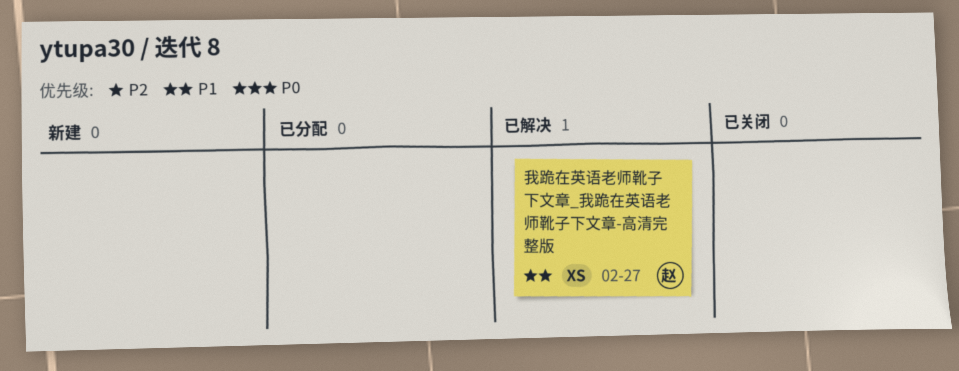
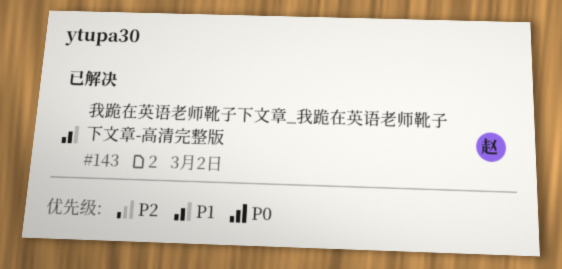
我跪在英语老师靴子下文章_我跪在英语老师靴子下文章-高清完整版, due: Feb 27 -> Mar 2

